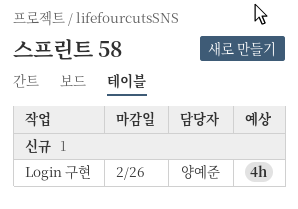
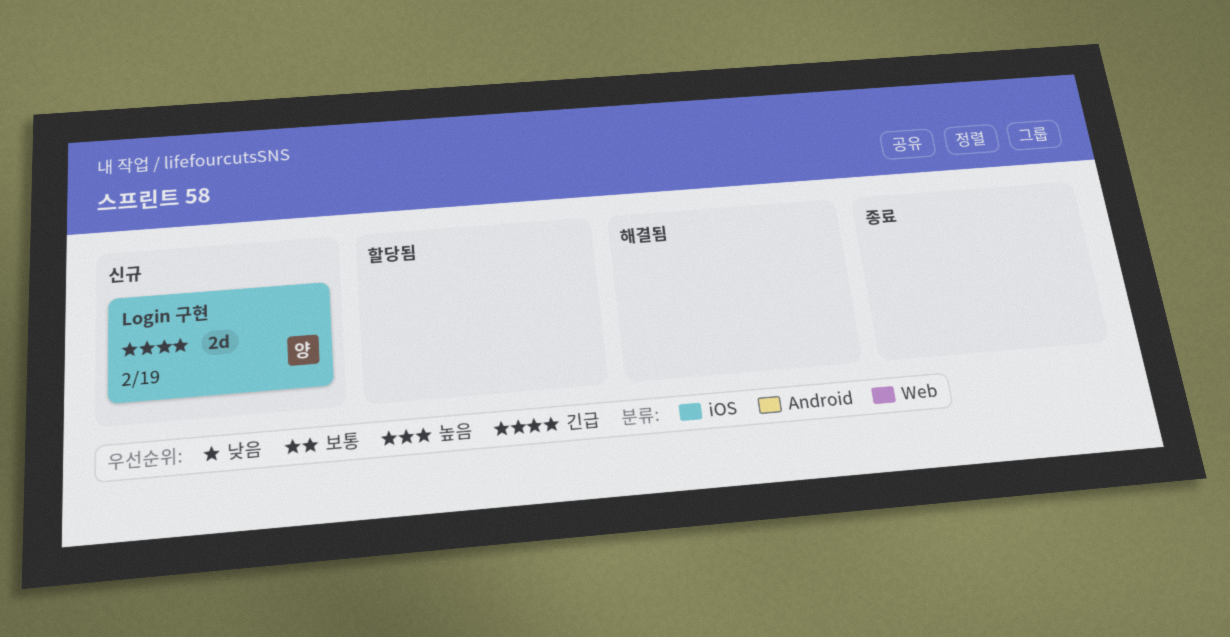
Login 구현, estimate: 4h -> 2d
Login 구현, due: Feb 26 -> Feb 19

